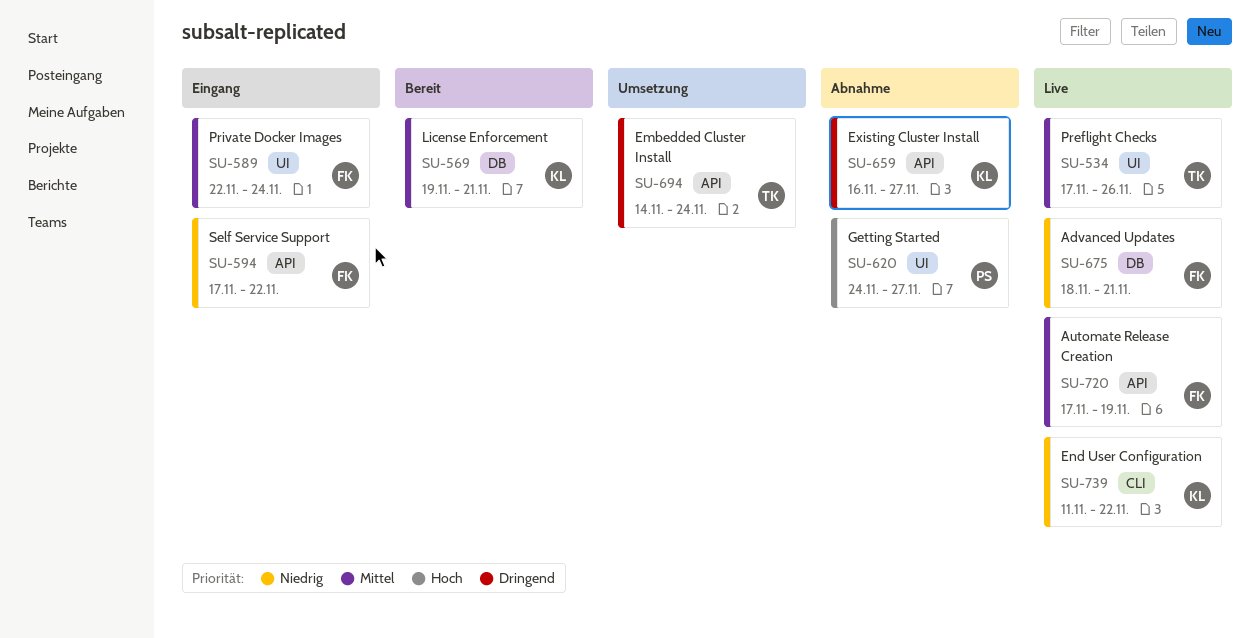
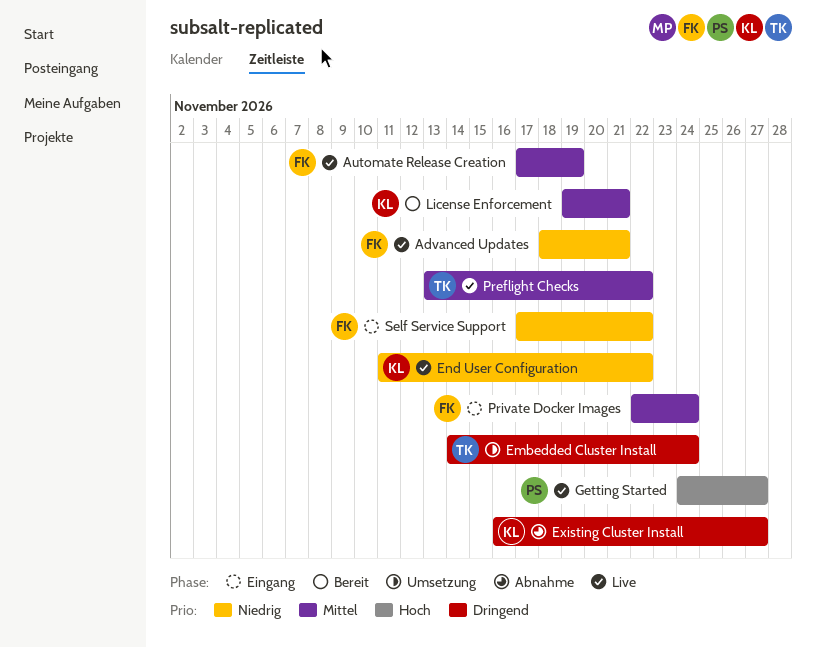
Getting Started, status: Abnahme -> Live
Preflight Checks, start: Nov 17 -> Nov 13
Preflight Checks, due: Nov 26 -> Nov 22

